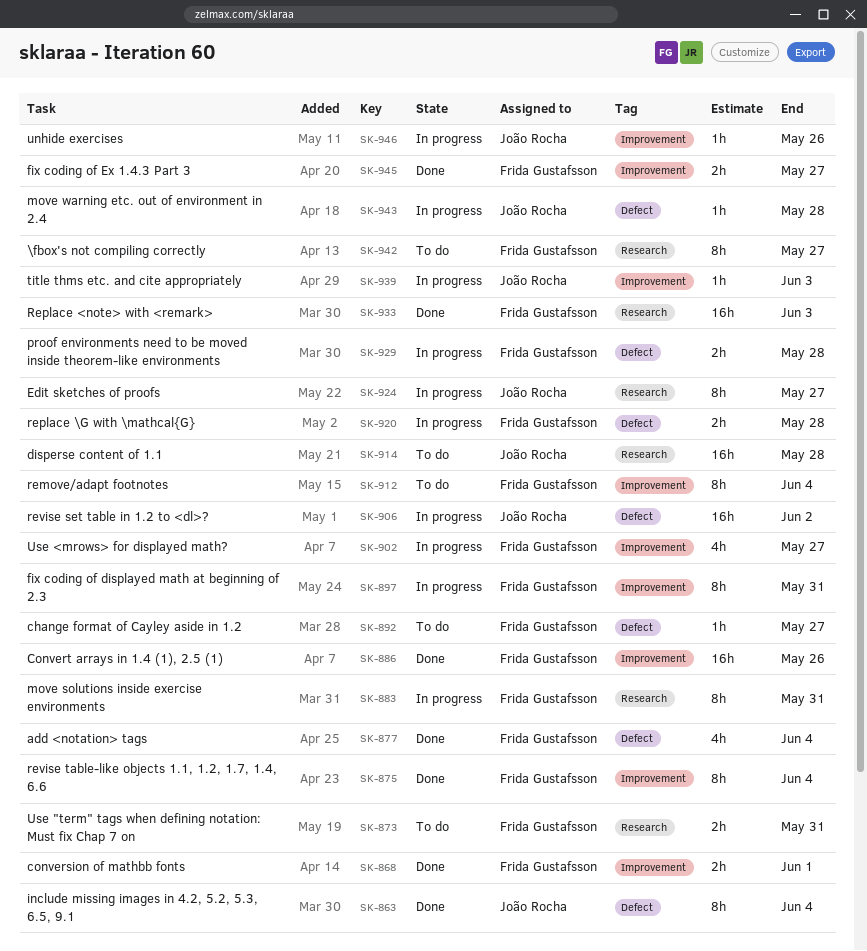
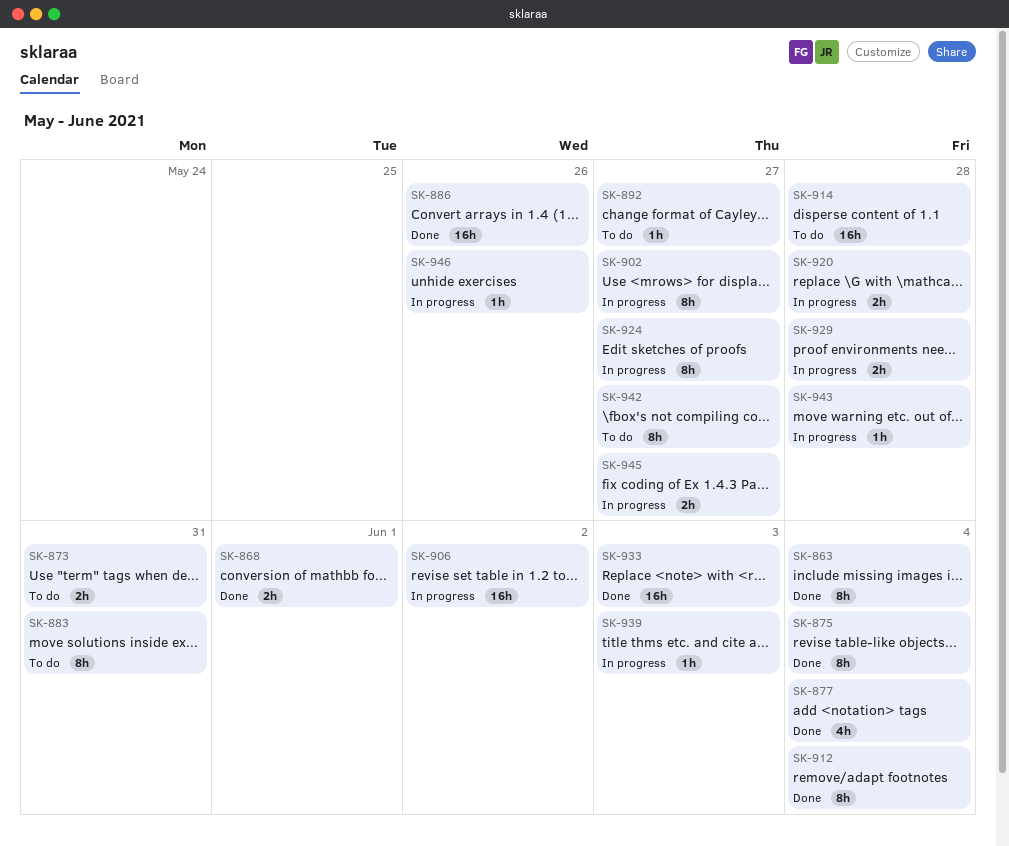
SK-883, status: In progress -> To do
SK-897: present -> none
SK-902, estimate: 4h -> 8h
SK-912, status: To do -> Done
SK-945, status: Done -> In progress

